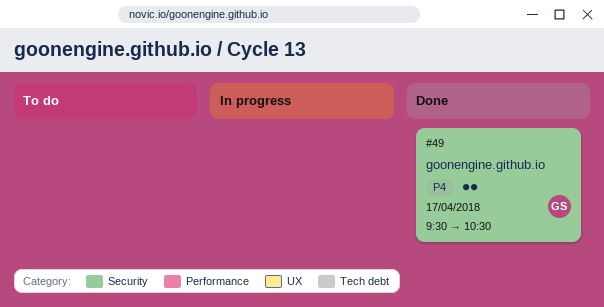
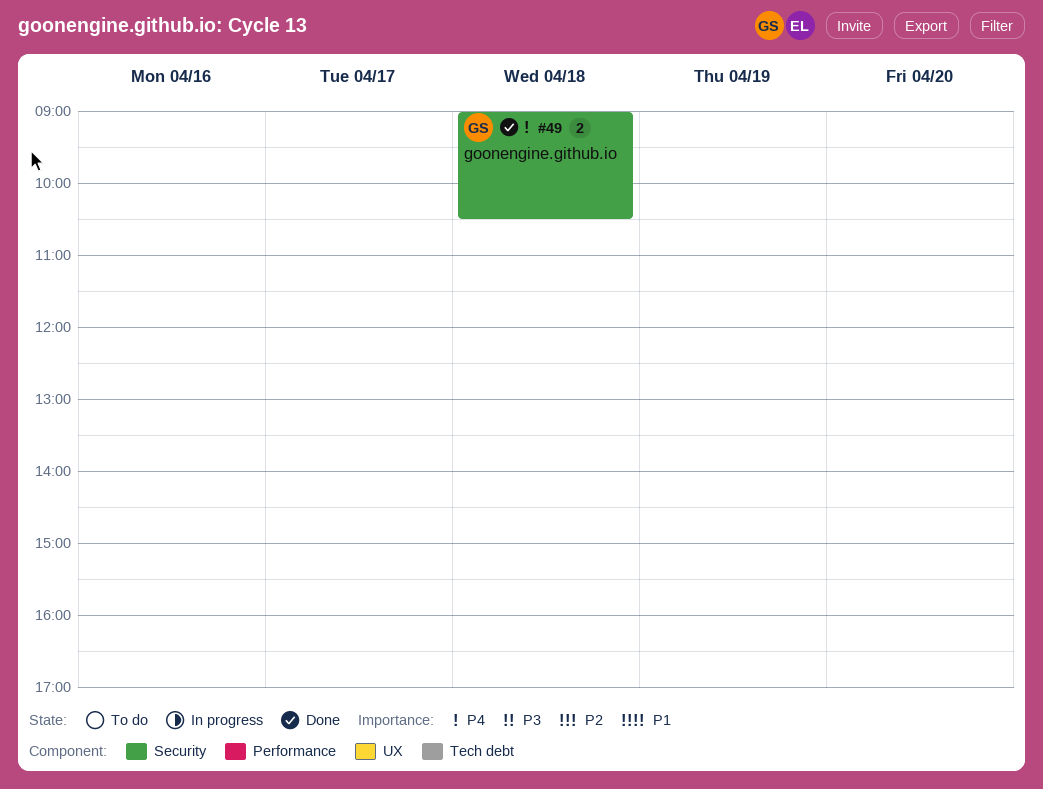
#49, day: Apr 17 -> Apr 18
#49, begins: 09:30 -> 09:00

